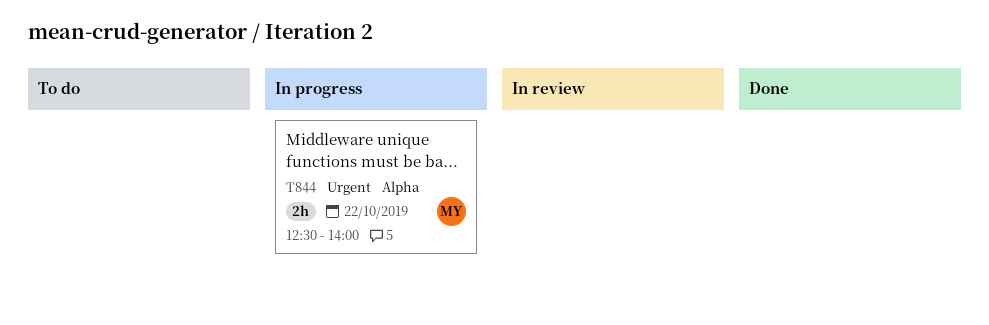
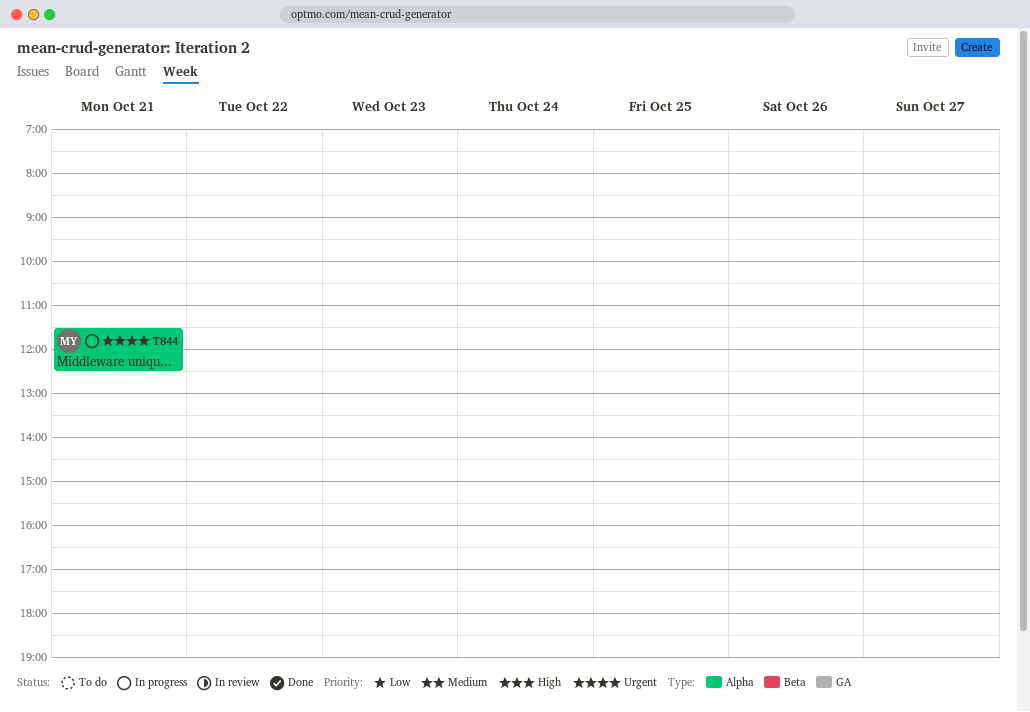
T844, day: Oct 22 -> Oct 21
T844, begins: 12:30 -> 11:30
T844, ends: 14:00 -> 12:30

